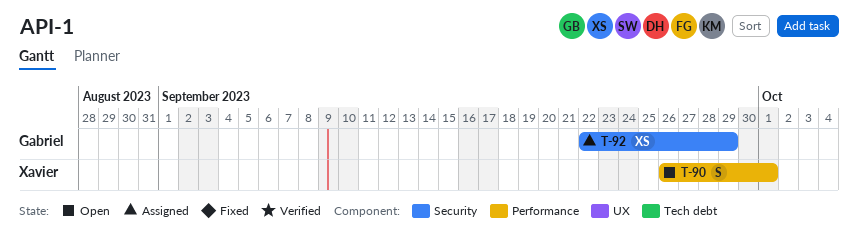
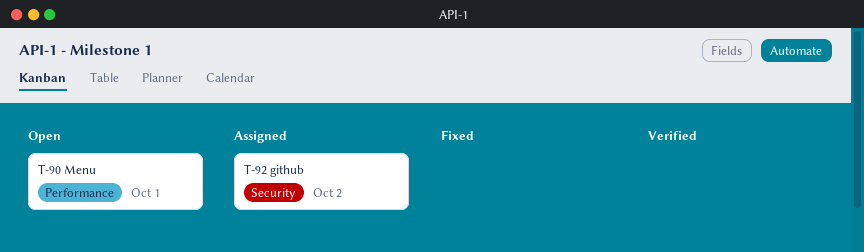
T-92, due: Sep 29 -> Oct 2

